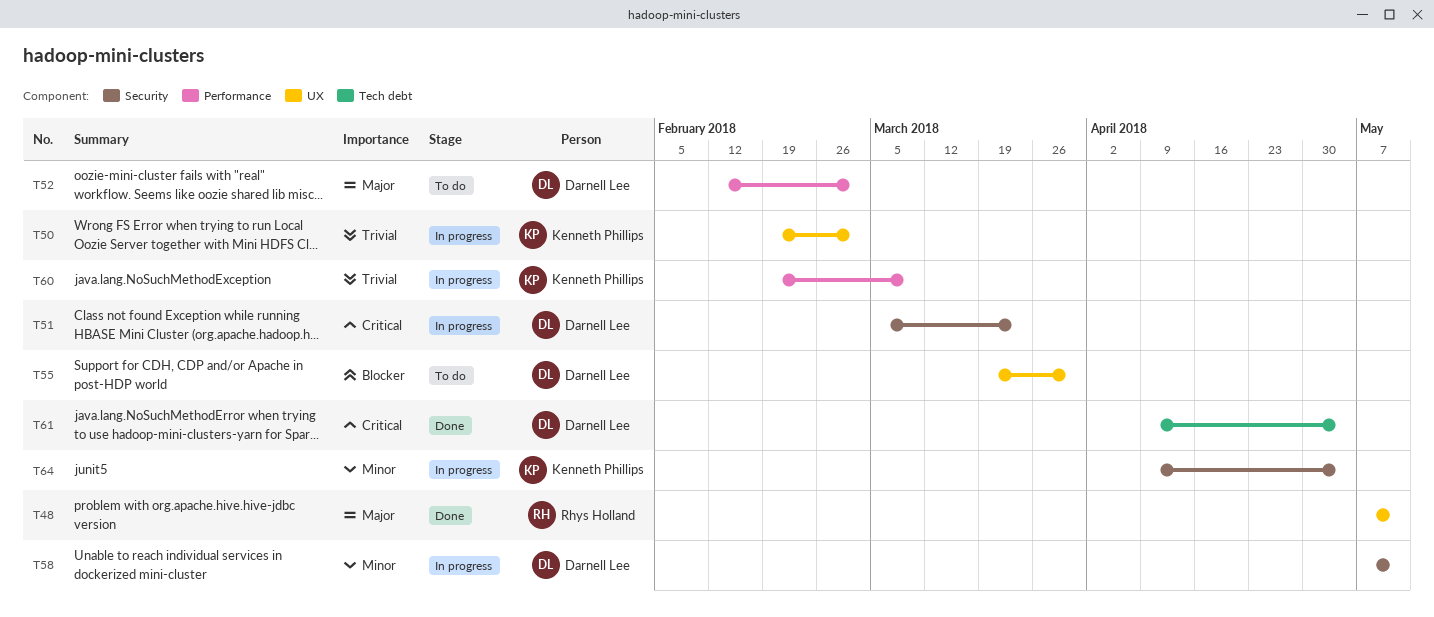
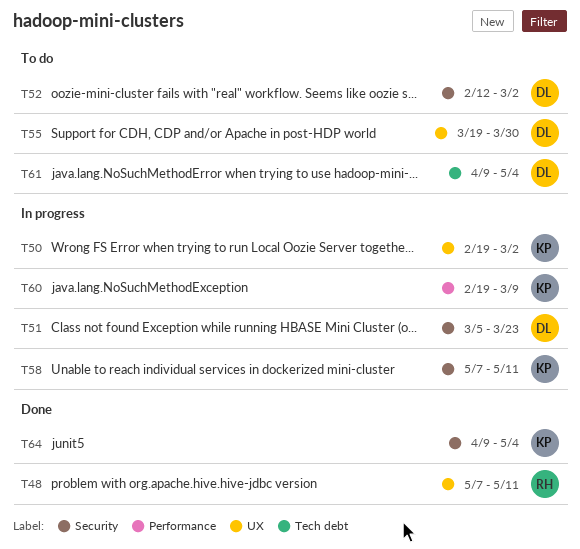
T52, label: Performance -> Security
T58, owner: Darnell Lee -> Kenneth Phillips
T61, status: Done -> To do
T64, status: In progress -> Done

